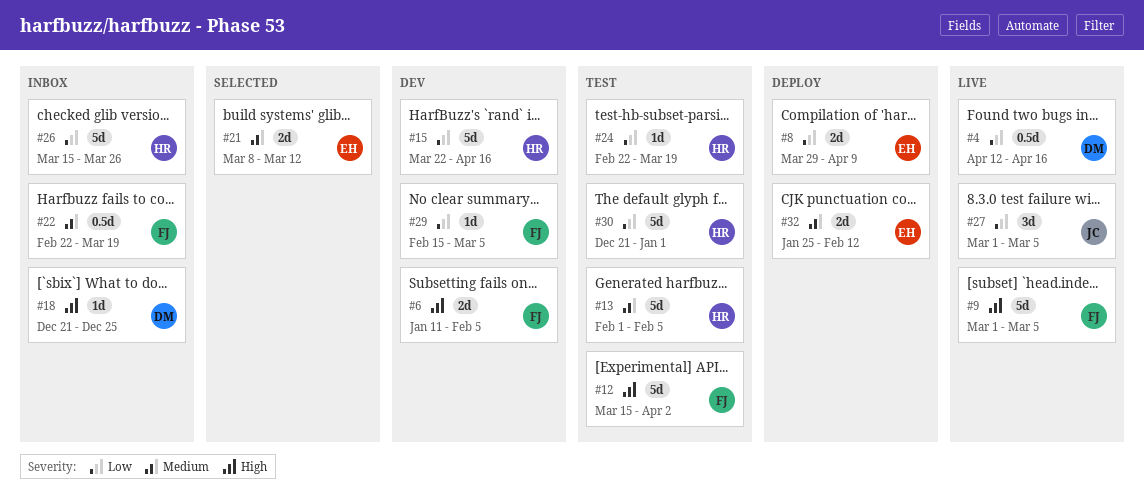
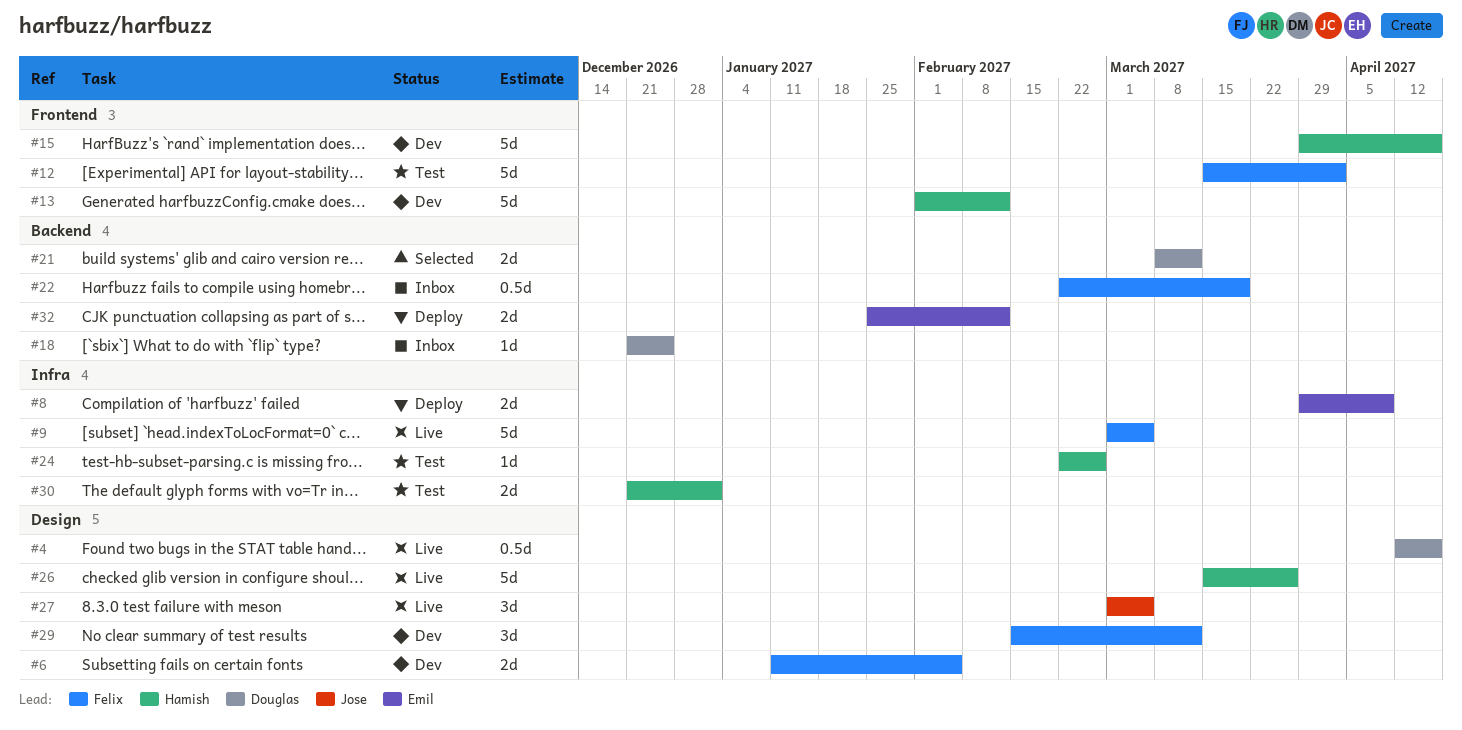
#13, status: Test -> Dev
#13, due: Feb 5 -> Feb 12
#15, start: Mar 22 -> Mar 29
#21, owner: Emil -> Douglas
#24, due: Mar 19 -> Feb 26
#26, status: Inbox -> Live
#29, estimate: 1d -> 3d
#29, due: Mar 5 -> Mar 12
#30, estimate: 5d -> 2d

